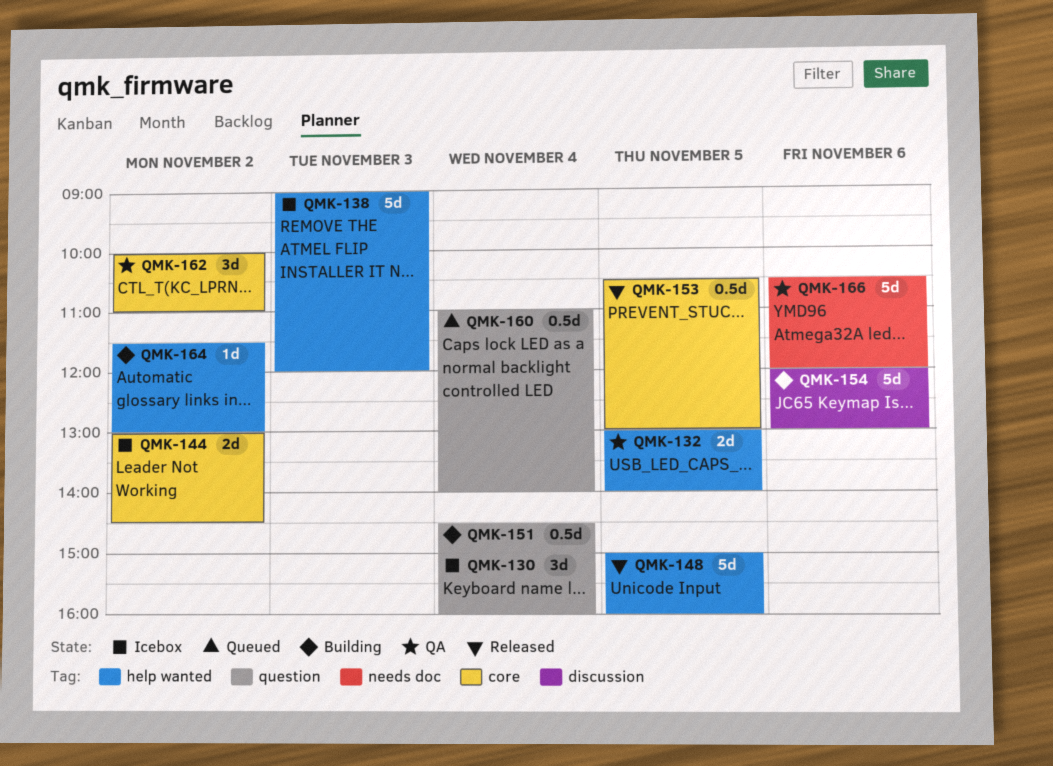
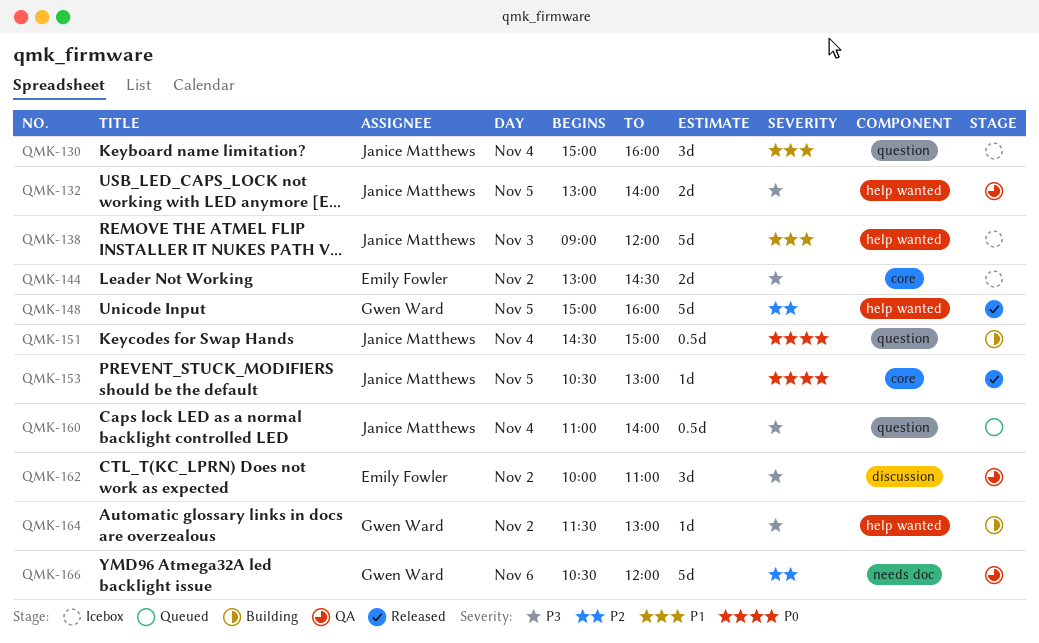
QMK-153, estimate: 0.5d -> 1d
QMK-154: present -> none
QMK-162, label: core -> discussion

